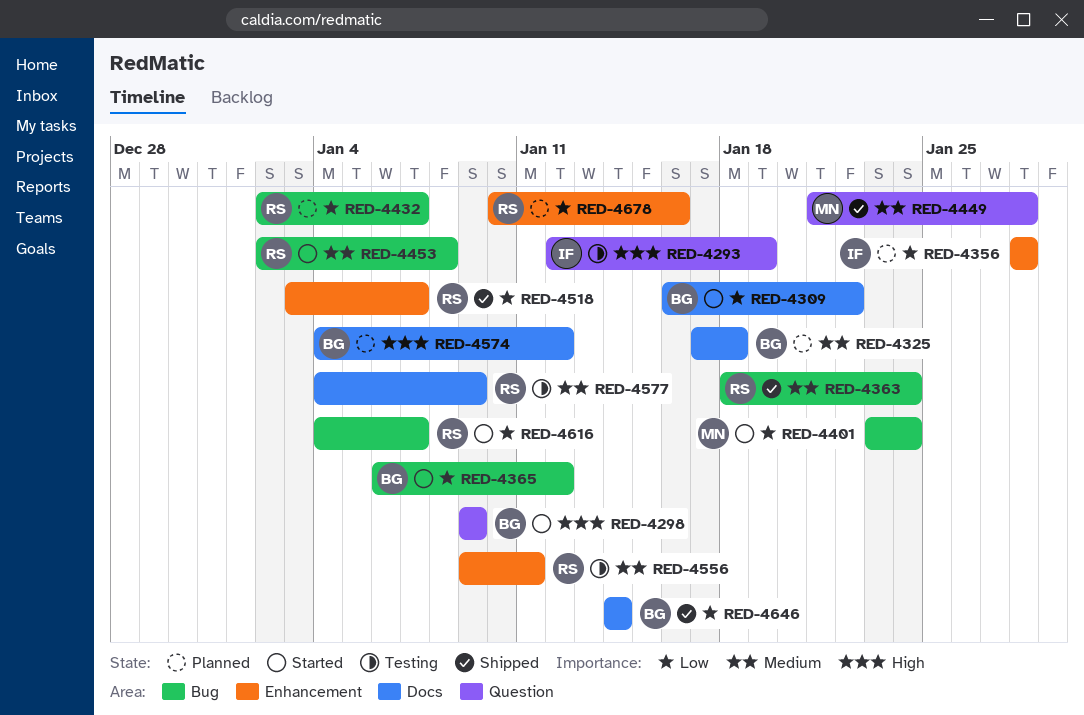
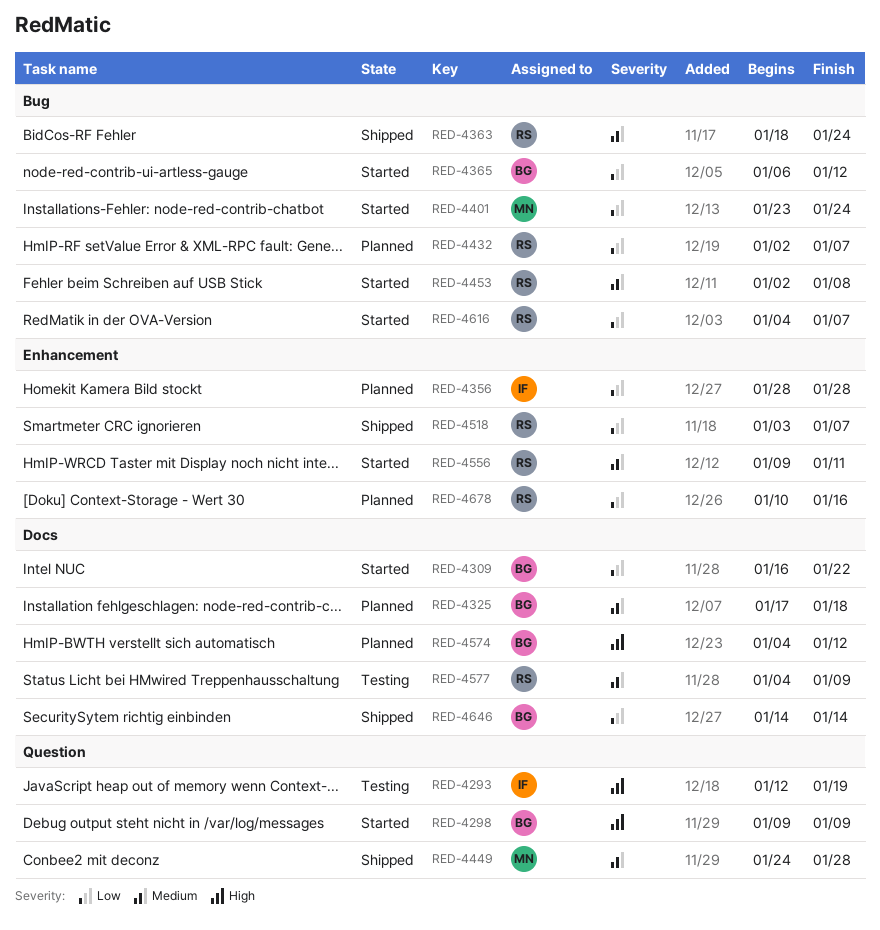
RED-4449, start: Jan 21 -> Jan 24
RED-4556, status: Testing -> Started

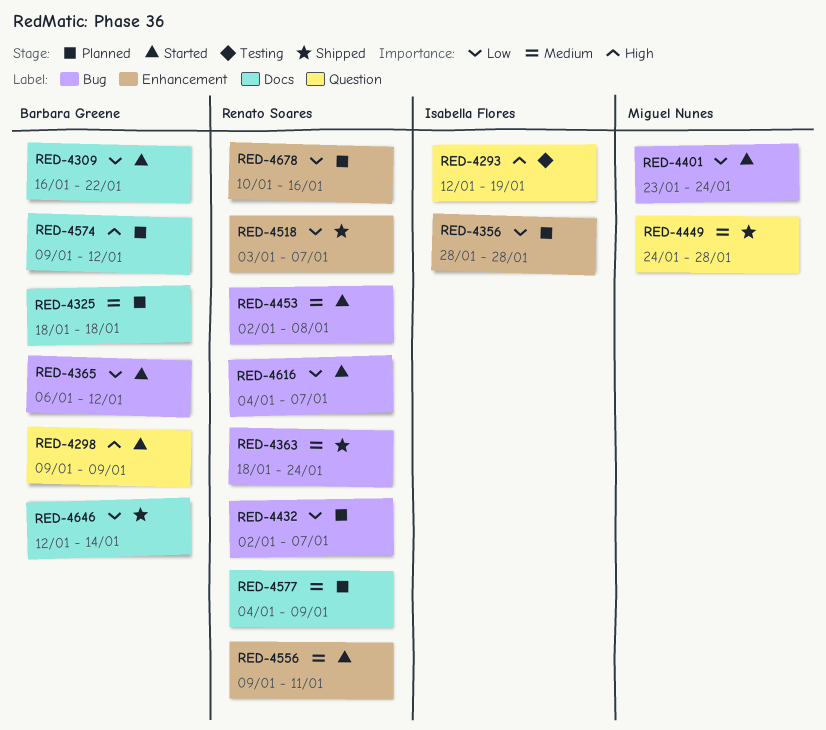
RED-4325, start: Jan 17 -> Jan 18
RED-4574, start: Jan 4 -> Jan 9
RED-4577, status: Testing -> Planned
RED-4646, start: Jan 14 -> Jan 12

